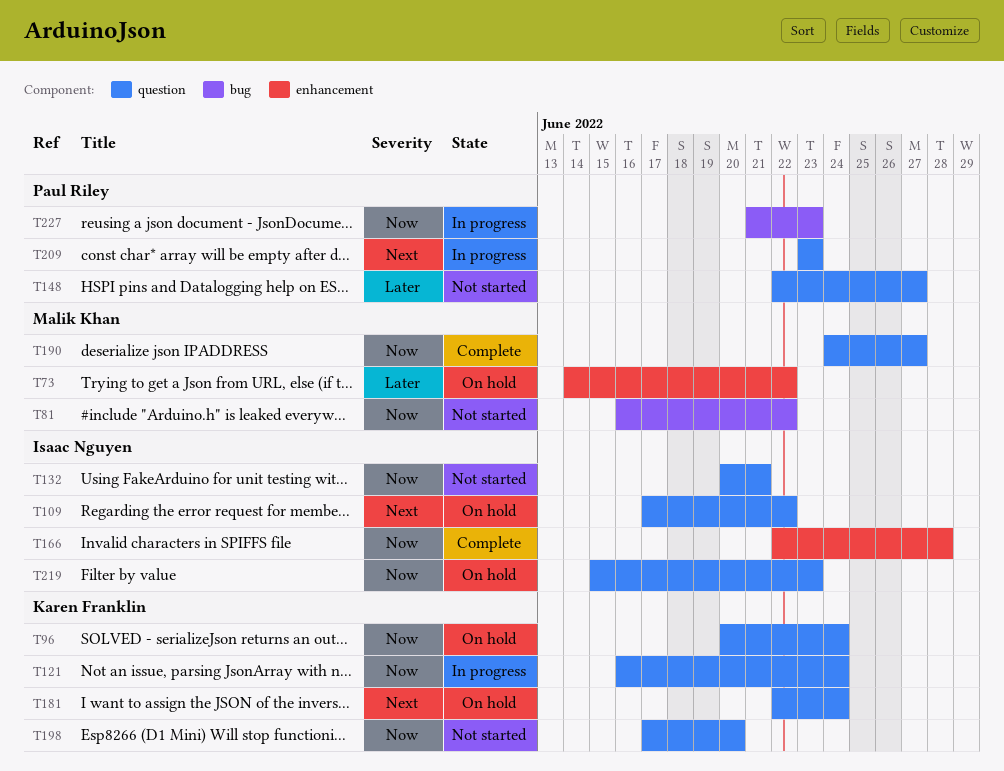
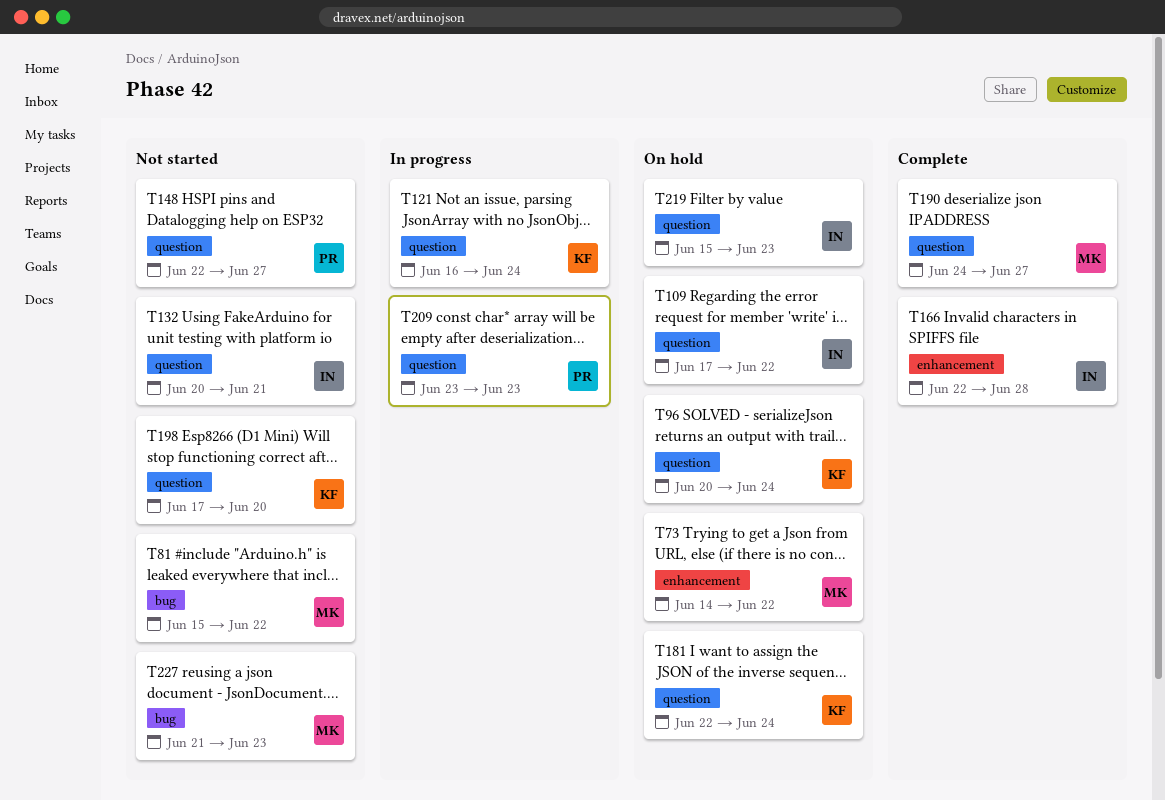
T81, start: Jun 16 -> Jun 15
T227, status: In progress -> Not started
T227, owner: Paul Riley -> Malik Khan

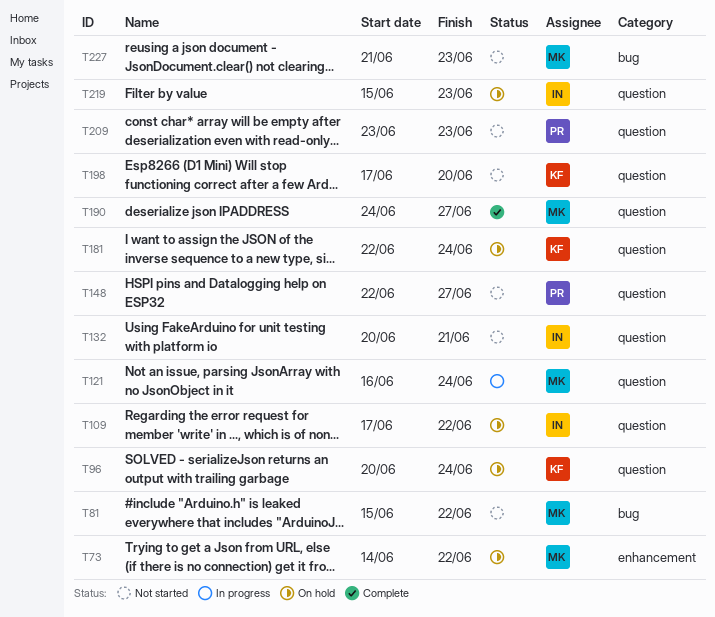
T121, owner: KF -> MK
T166: present -> none
T209, status: In progress -> Not started

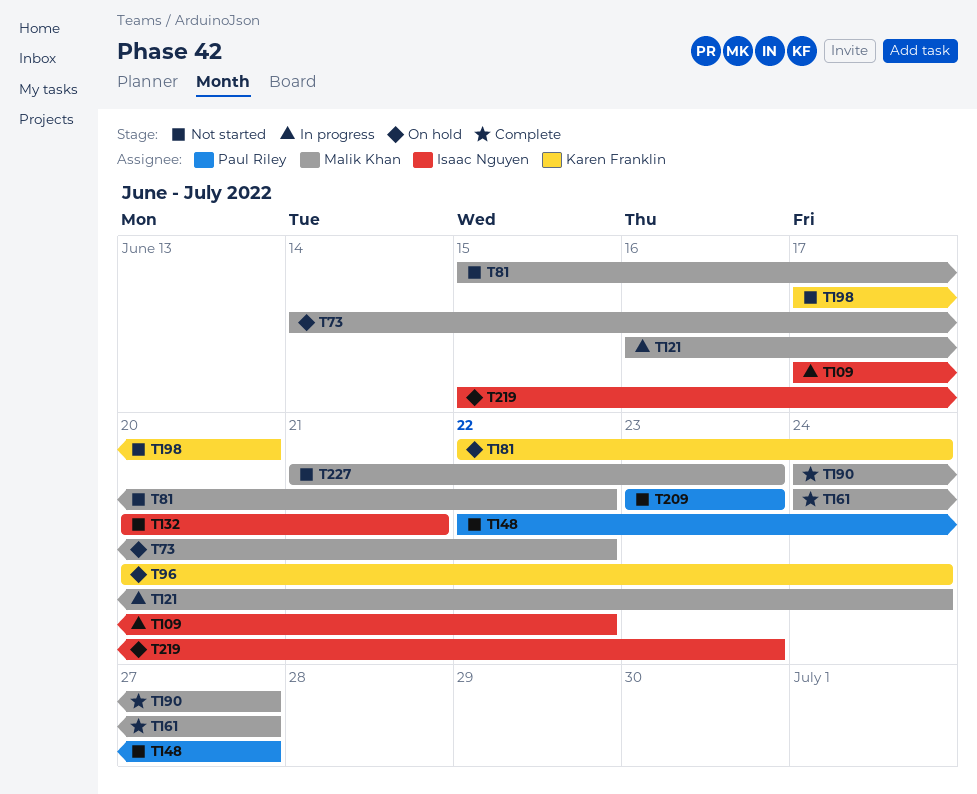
T109, status: On hold -> In progress
T161: none -> present

